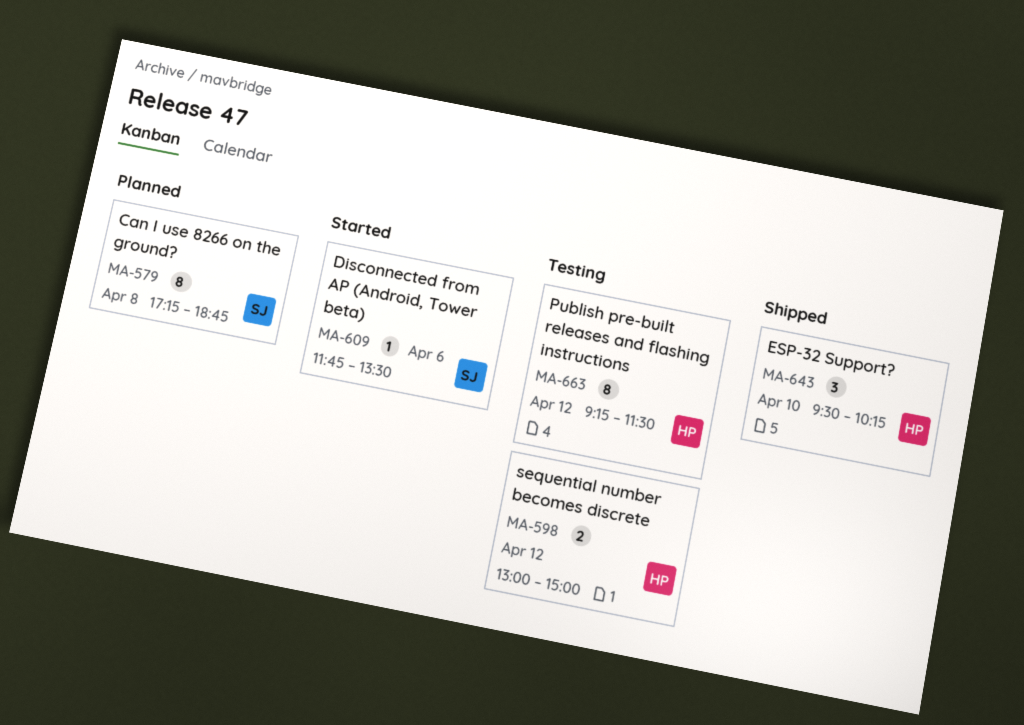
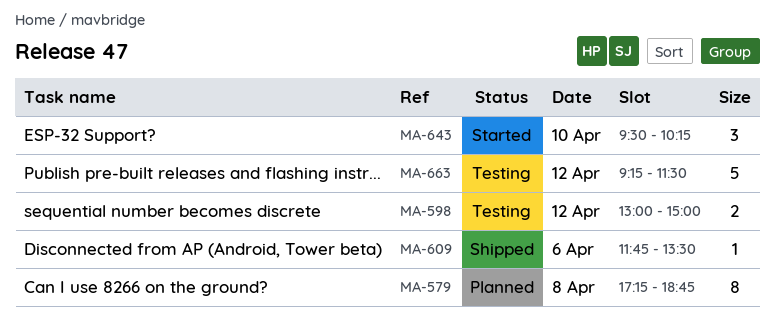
MA-609, status: Started -> Shipped
MA-643, status: Shipped -> Started
MA-663, estimate: 8 -> 5

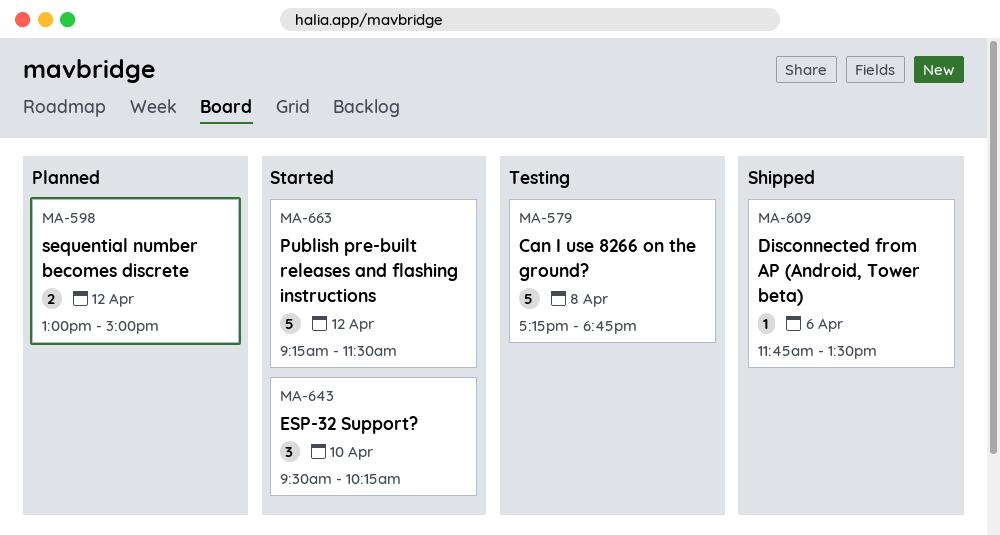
MA-579, status: Planned -> Testing
MA-579, estimate: 8 -> 5
MA-598, status: Testing -> Planned
MA-663, status: Testing -> Started

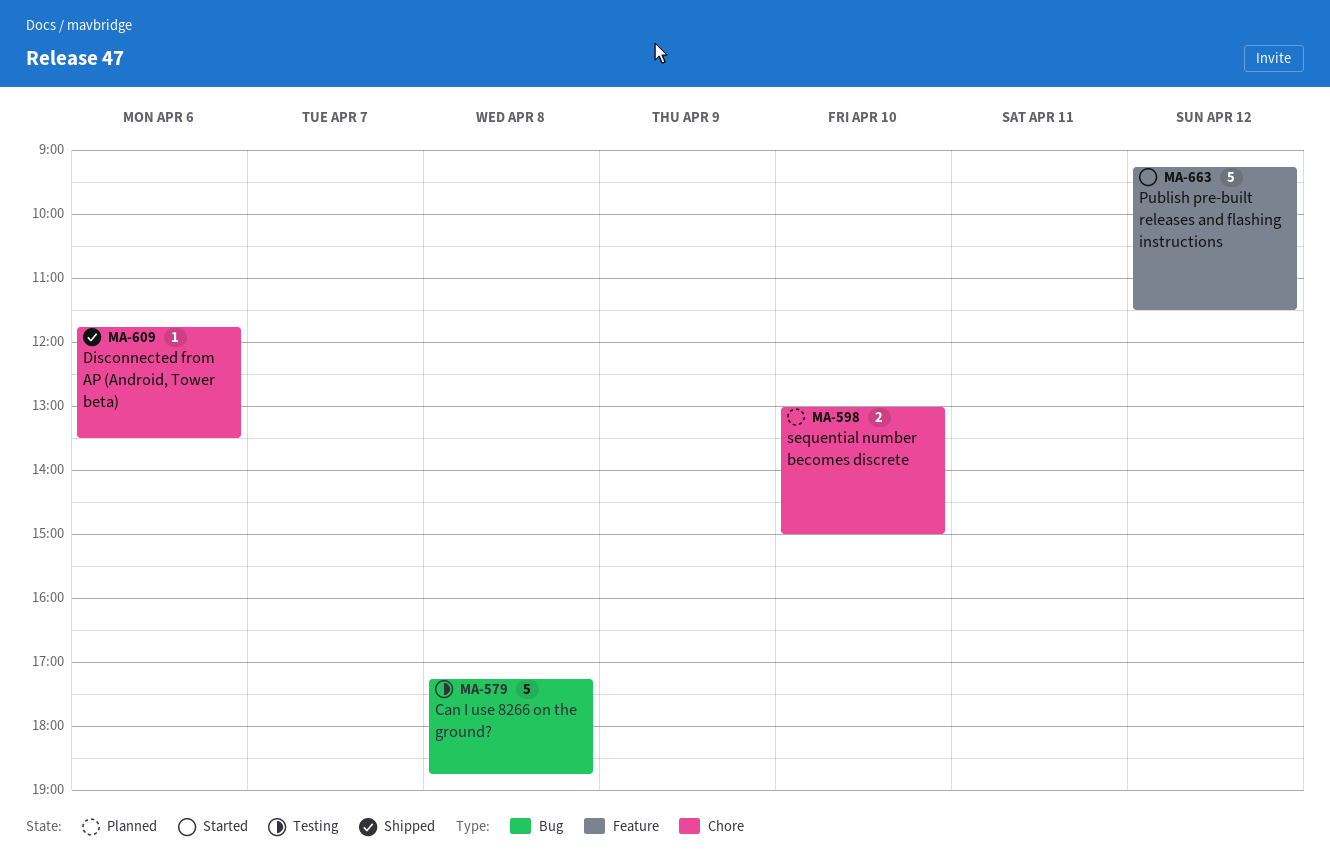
MA-598, day: Apr 12 -> Apr 10
MA-643: present -> none

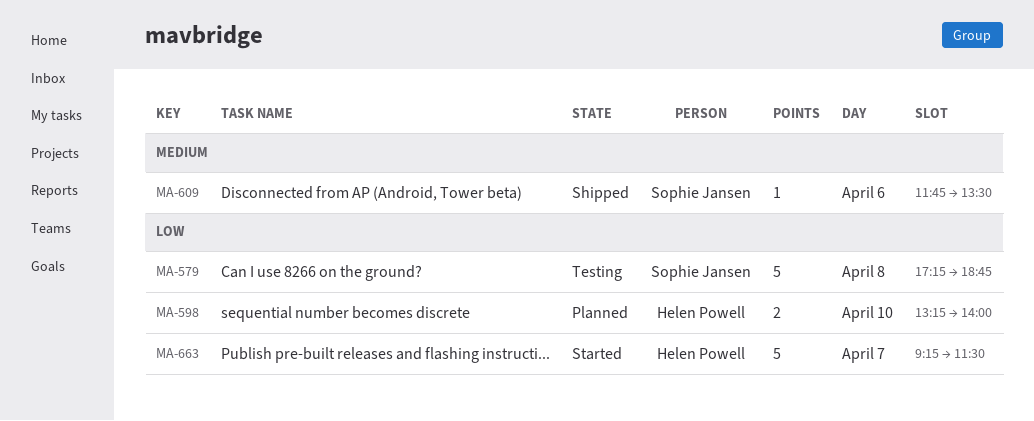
MA-598, begins: 13:00 -> 13:15
MA-598, ends: 15:00 -> 14:00
MA-663, day: Apr 12 -> Apr 7

